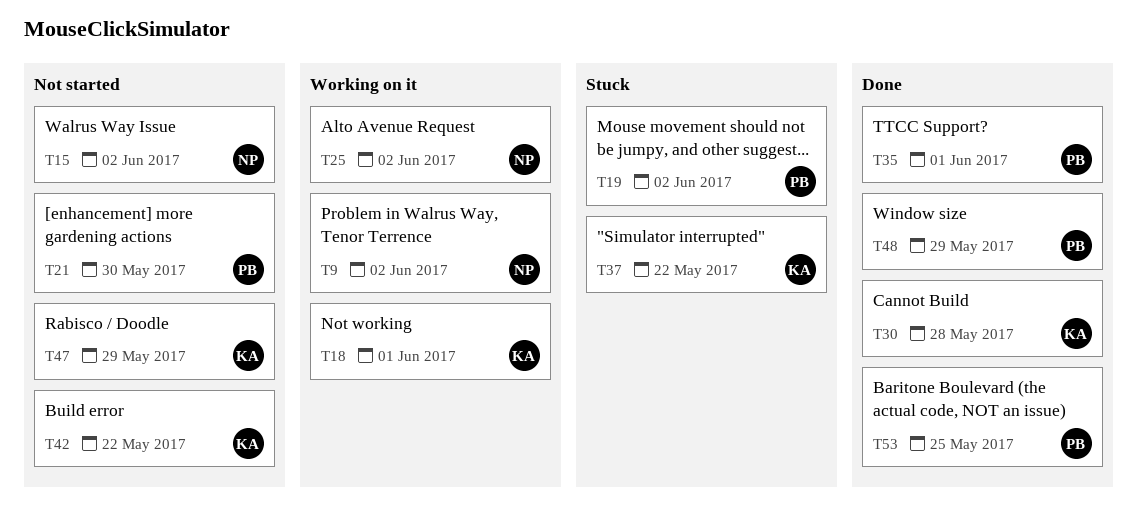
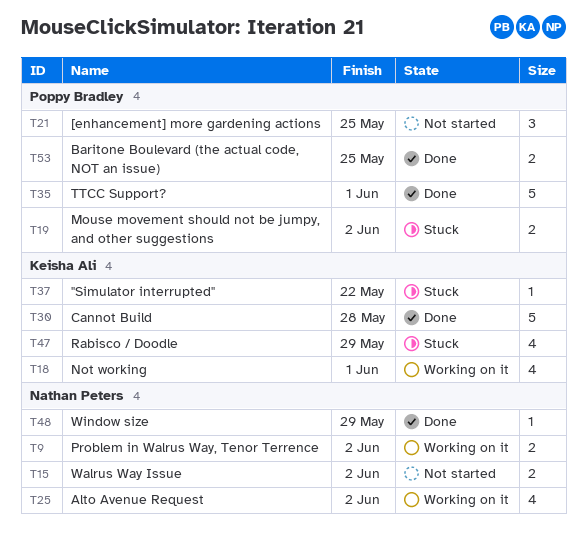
T21, due: May 30 -> May 25
T42: present -> none
T47, status: Not started -> Stuck
T48, owner: Poppy Bradley -> Nathan Peters

